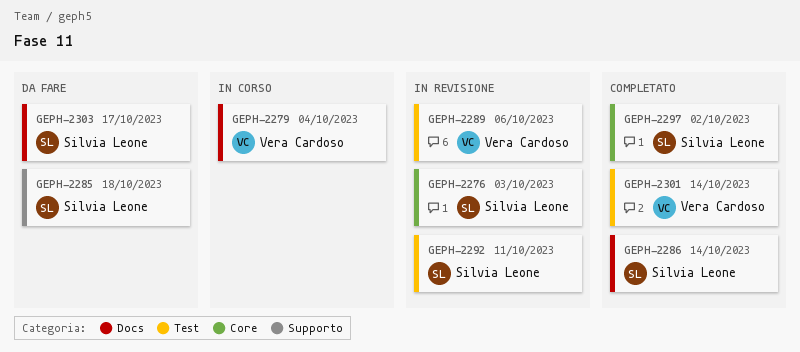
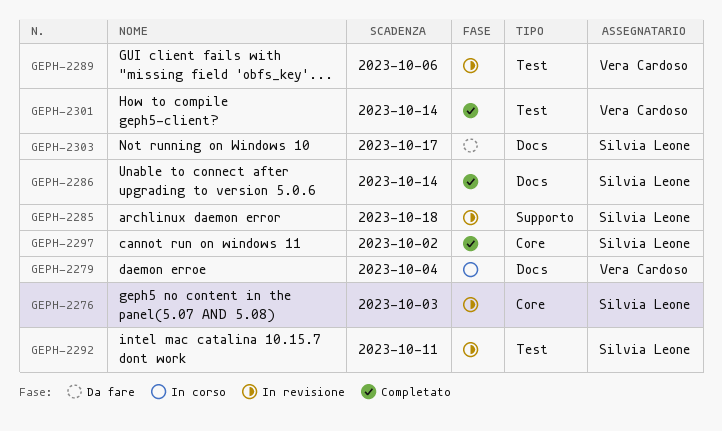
GEPH-2285, status: Da fare -> In revisione

